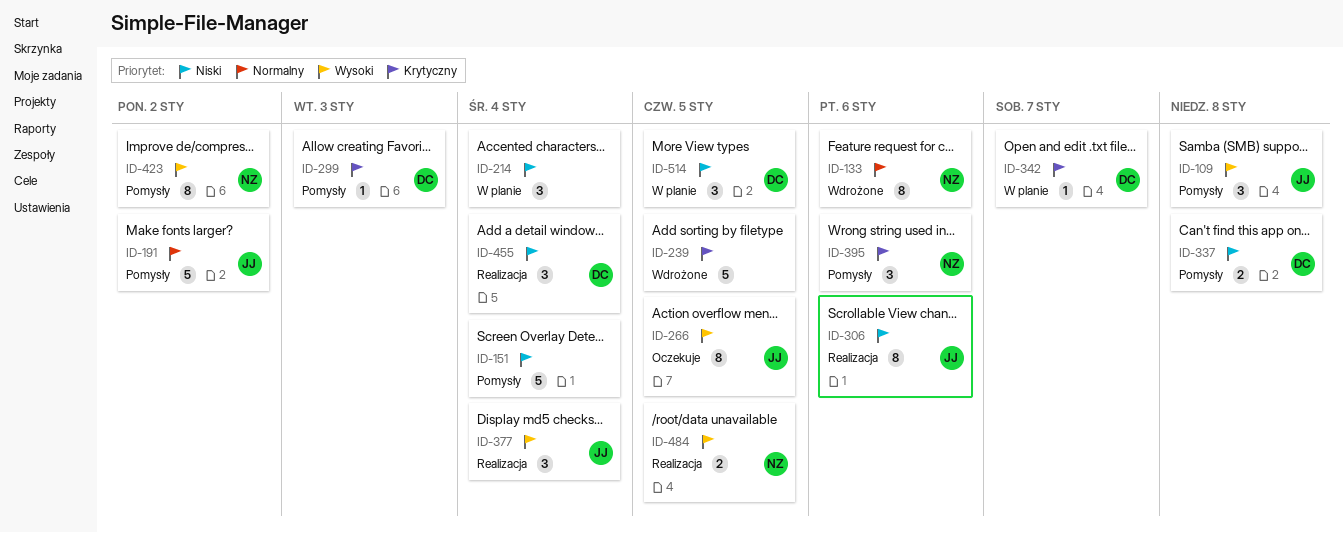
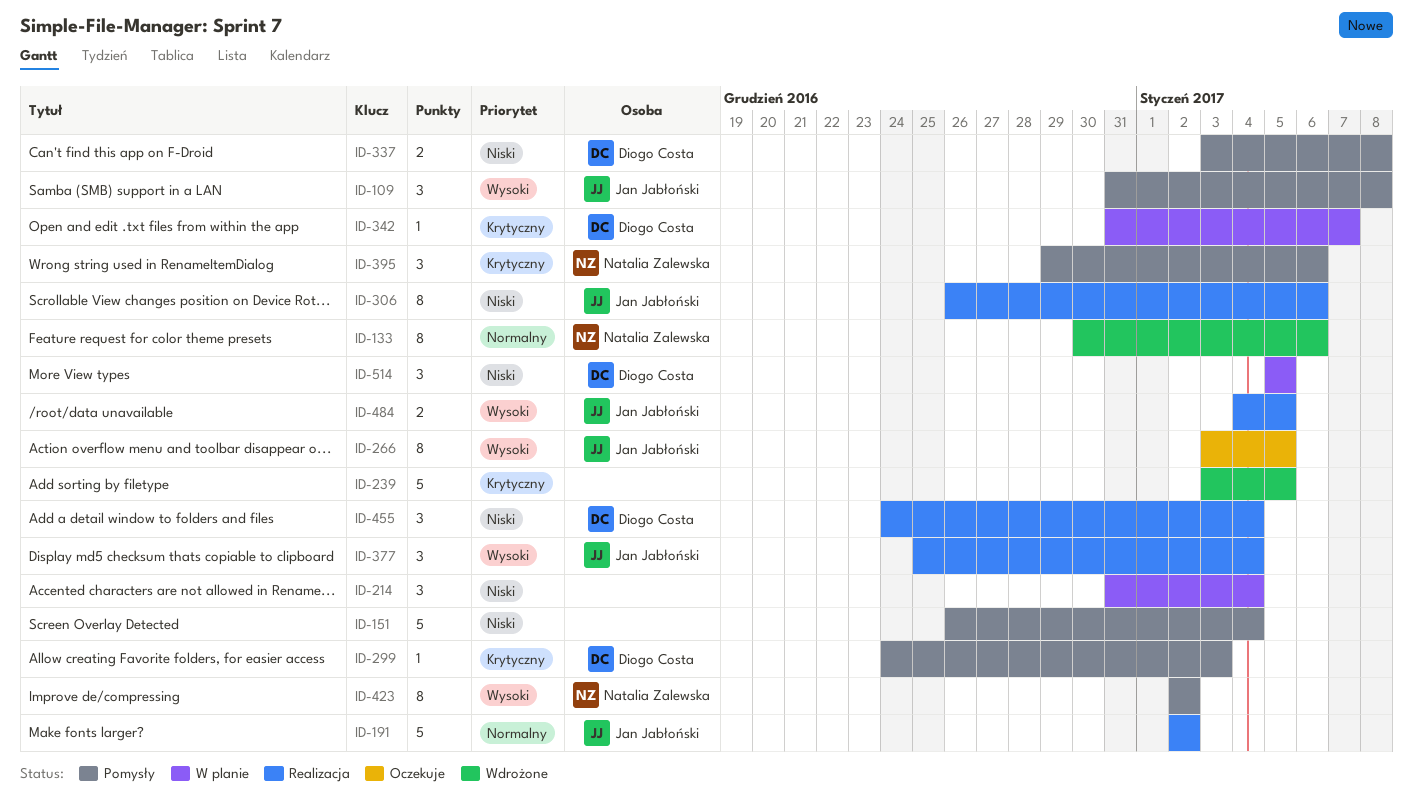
ID-191, status: Pomysły -> Realizacja
ID-484, owner: Natalia Zalewska -> Jan Jabłoński

